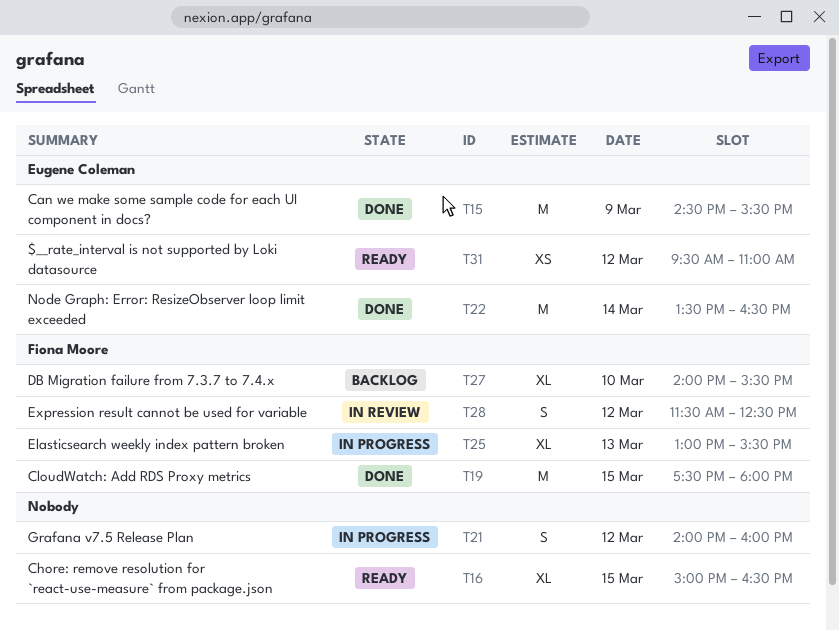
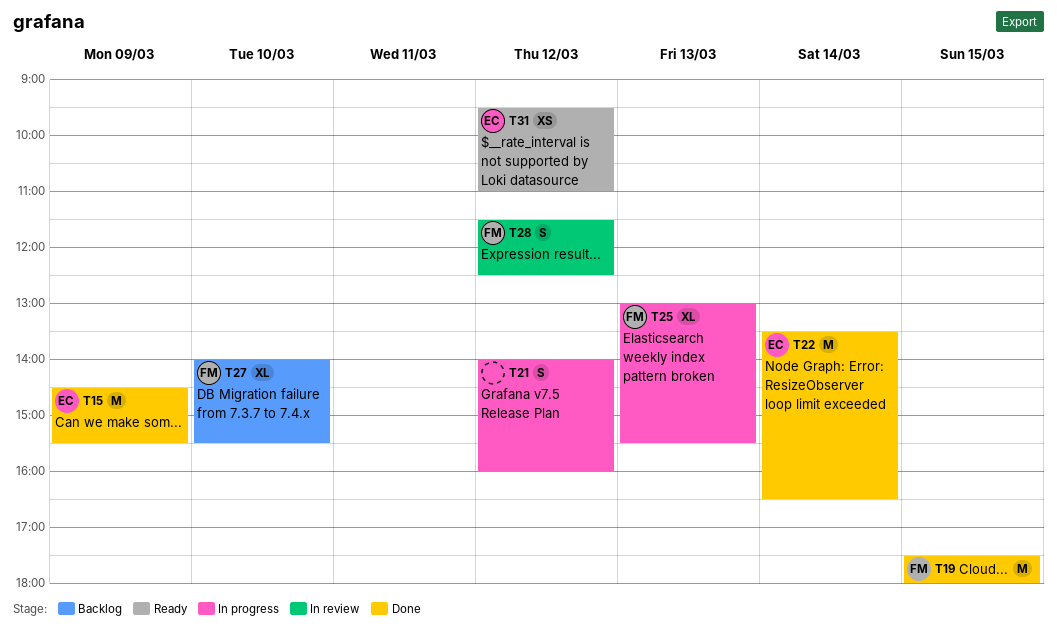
T16: present -> none

